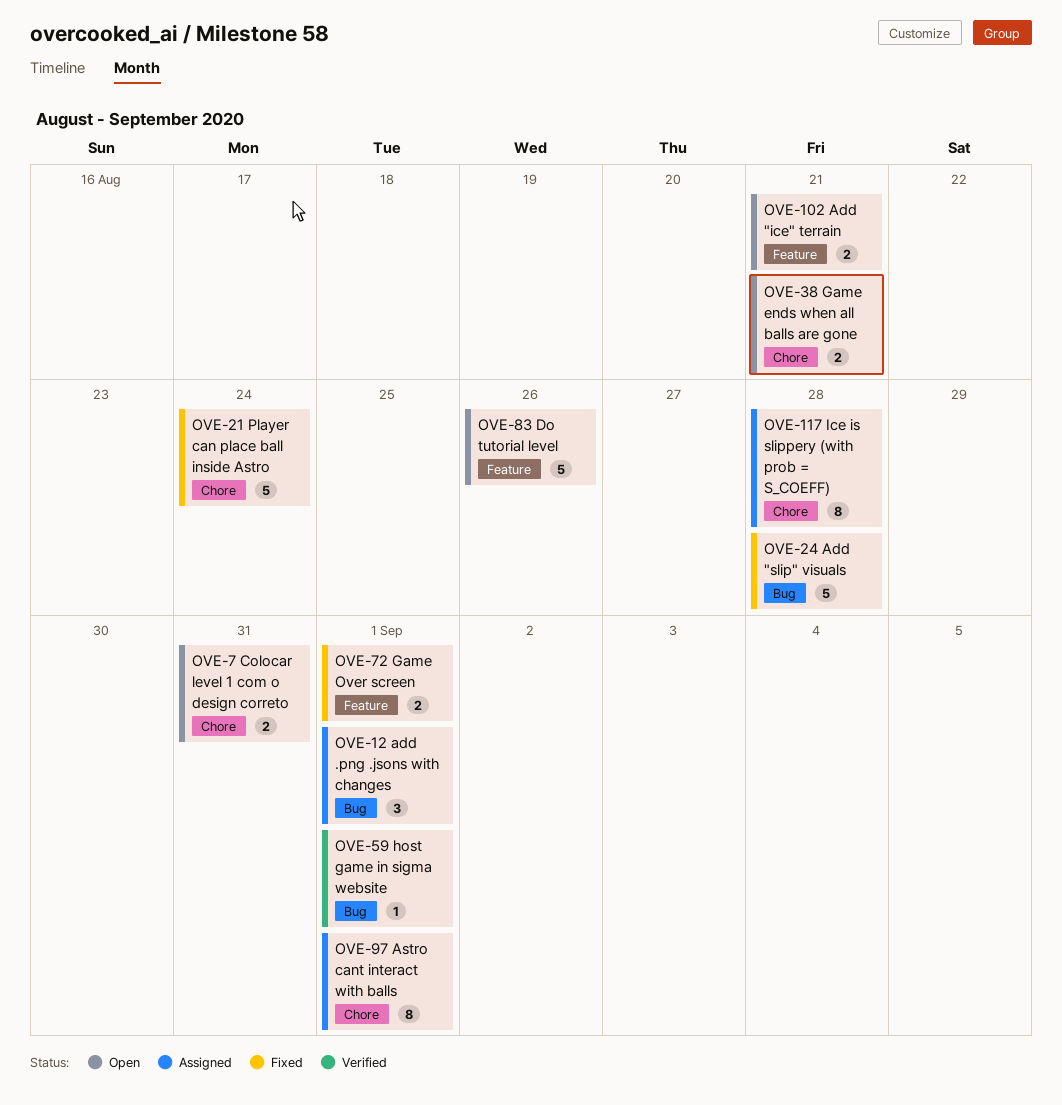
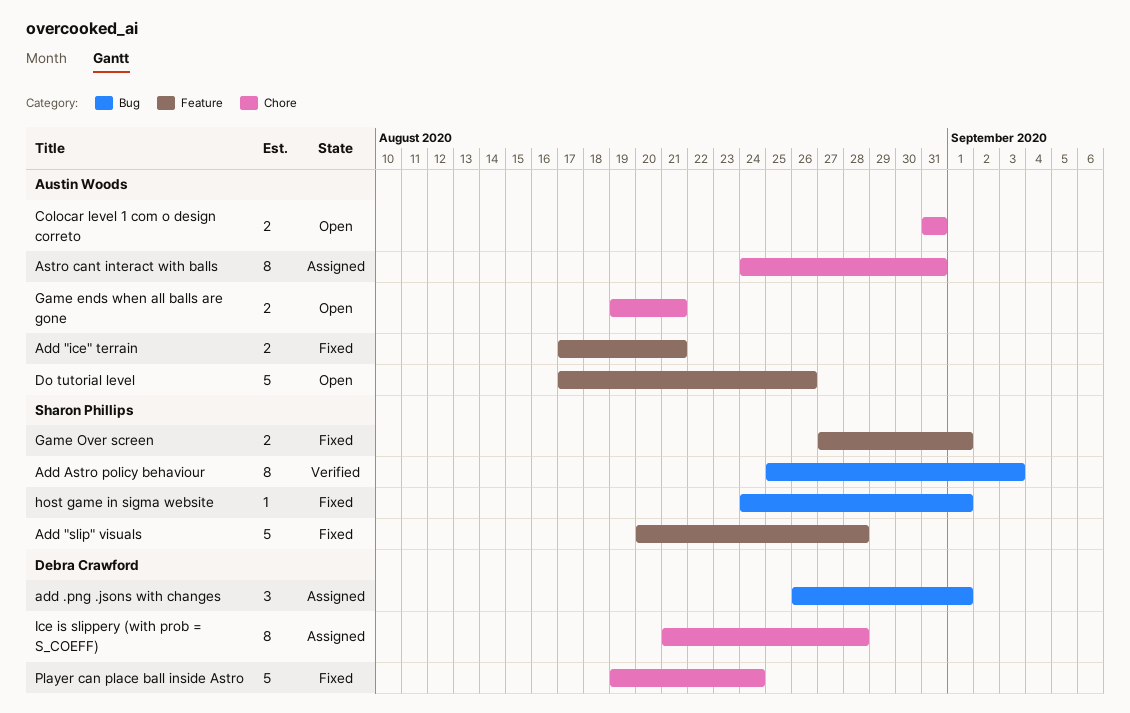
Add "ice" terrain, status: Open -> Fixed
Add "slip" visuals, label: Bug -> Feature
Add Astro policy behaviour: none -> present
Astro cant interact with balls, due: Sep 1 -> Aug 31
host game in sigma website, status: Verified -> Fixed

